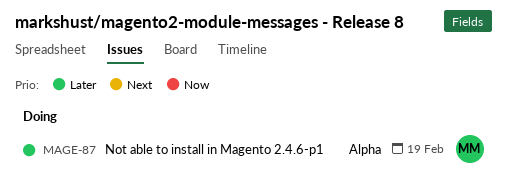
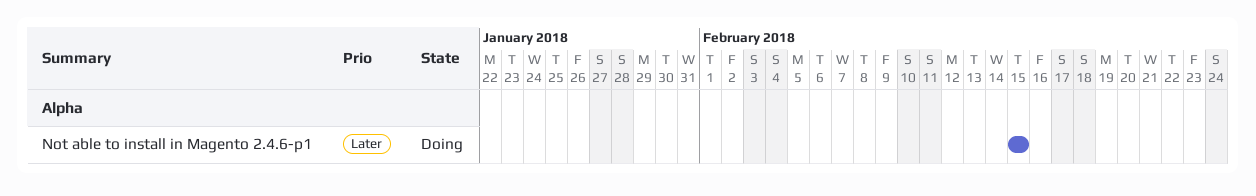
Not able to install in Magento 2.4.6-p1, due: Feb 19 -> Feb 15

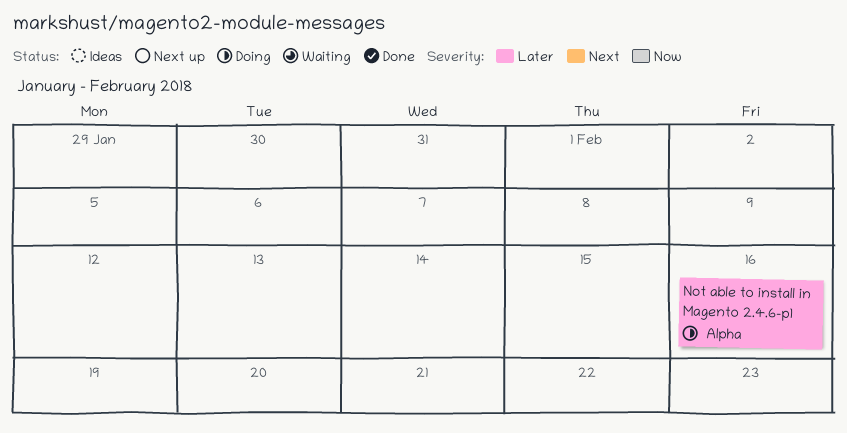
Not able to install in Magento 2.4.6-p1, due: Feb 15 -> Feb 16

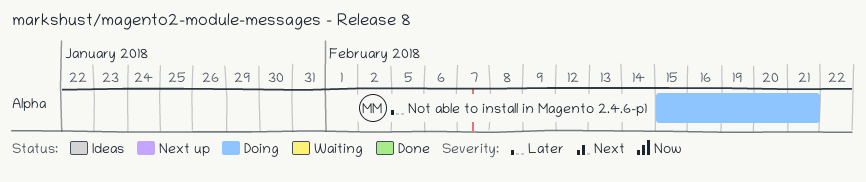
Not able to install in Magento 2.4.6-p1, due: Feb 16 -> Feb 21

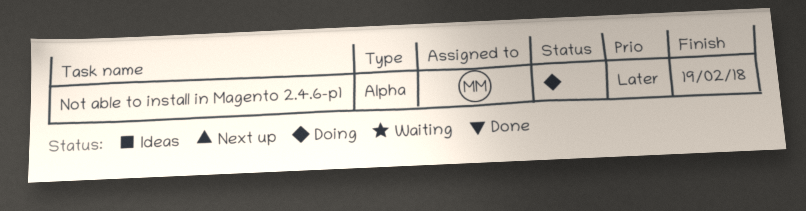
Not able to install in Magento 2.4.6-p1, due: Feb 21 -> Feb 19

